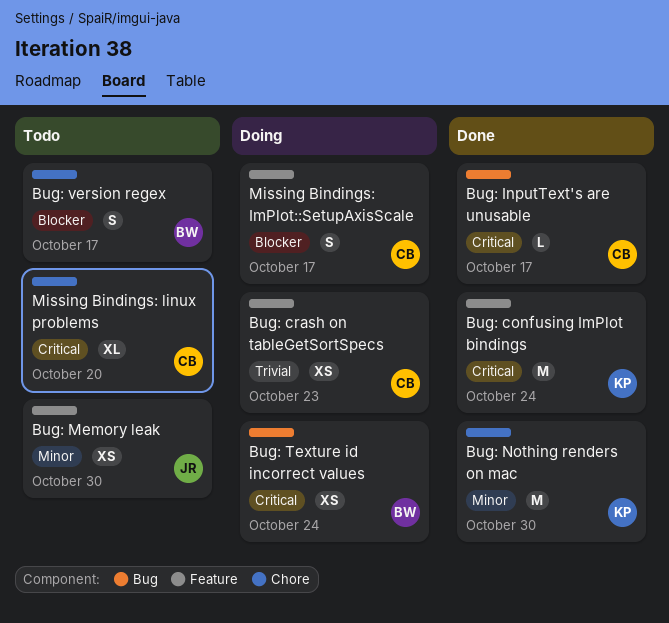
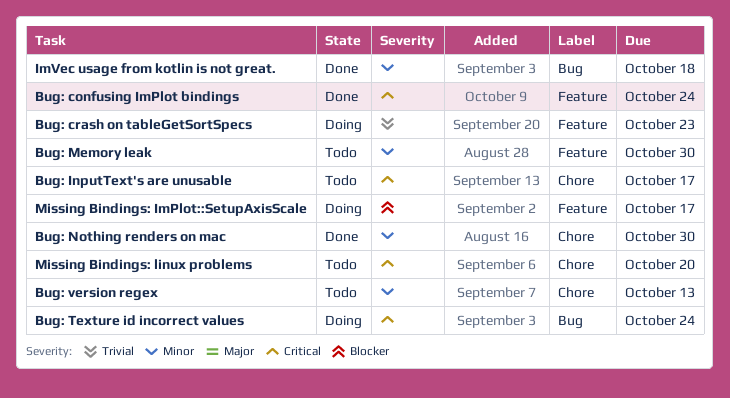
Bug: InputText's are unusable, status: Done -> Todo
Bug: InputText's are unusable, label: Bug -> Chore
Bug: version regex, priority: Blocker -> Minor
Bug: version regex, due: Oct 17 -> Oct 13
ImVec usage from kotlin is not great.: none -> present

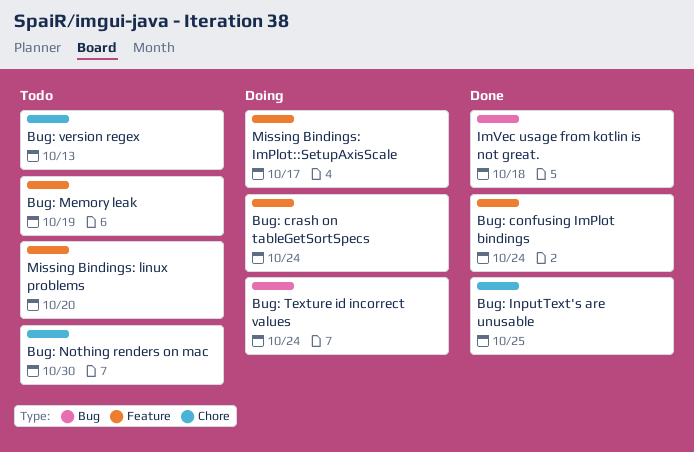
Bug: crash on tableGetSortSpecs, due: Oct 23 -> Oct 24
Bug: InputText's are unusable, status: Todo -> Done
Bug: InputText's are unusable, due: Oct 17 -> Oct 25
Bug: Memory leak, due: Oct 30 -> Oct 19
Bug: Nothing renders on mac, status: Done -> Todo
Missing Bindings: linux problems, label: Chore -> Feature

